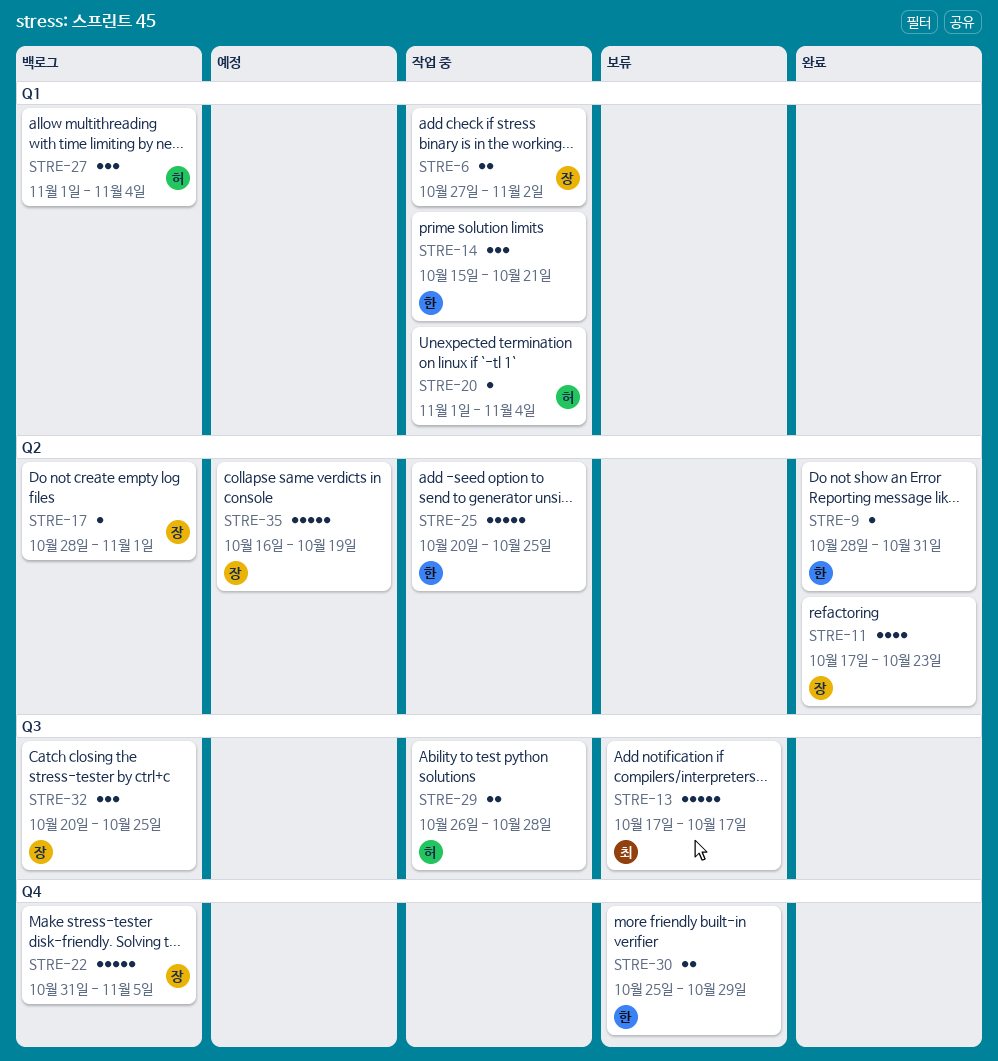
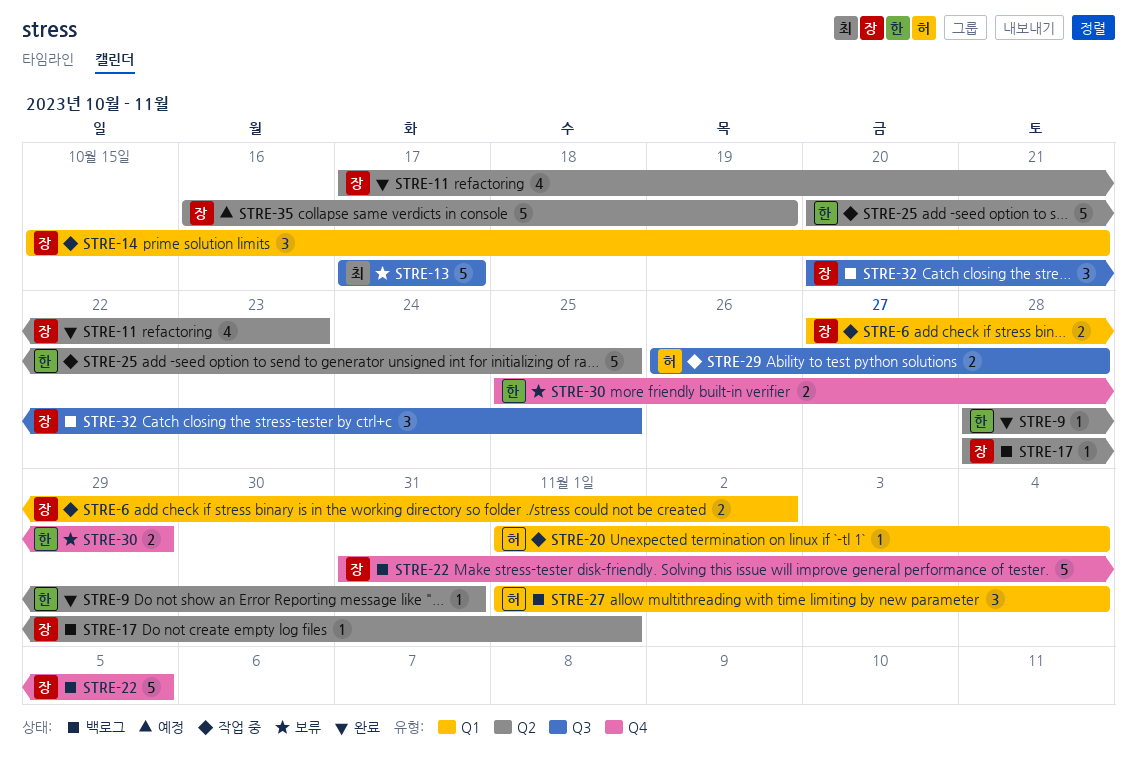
STRE-14, owner: 한 -> 장

